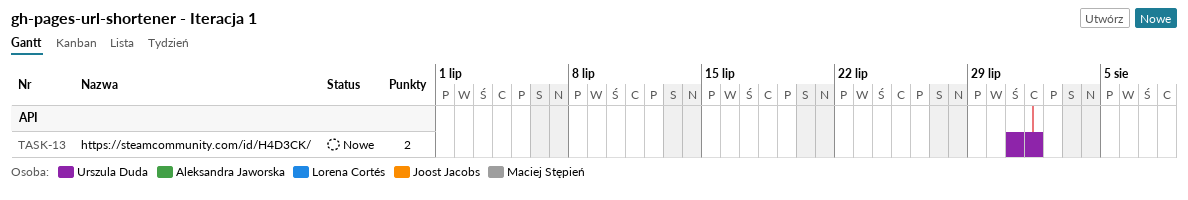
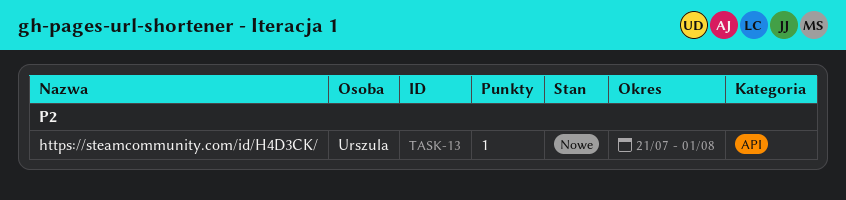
TASK-13, estimate: 2 -> 1
TASK-13, start: Jul 31 -> Jul 21

